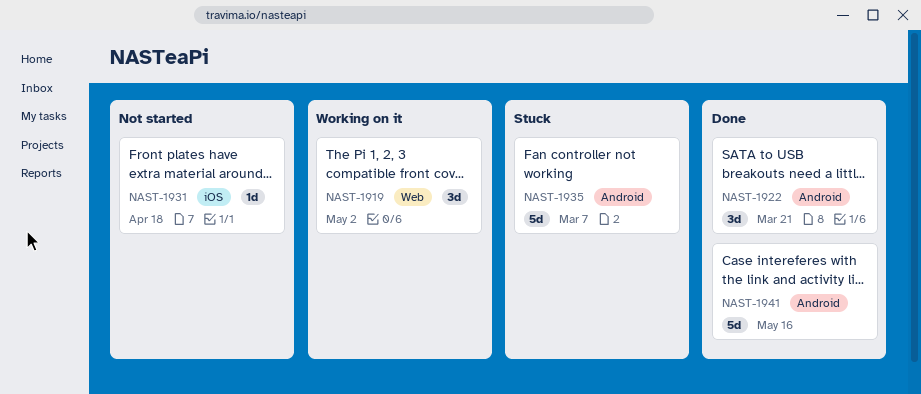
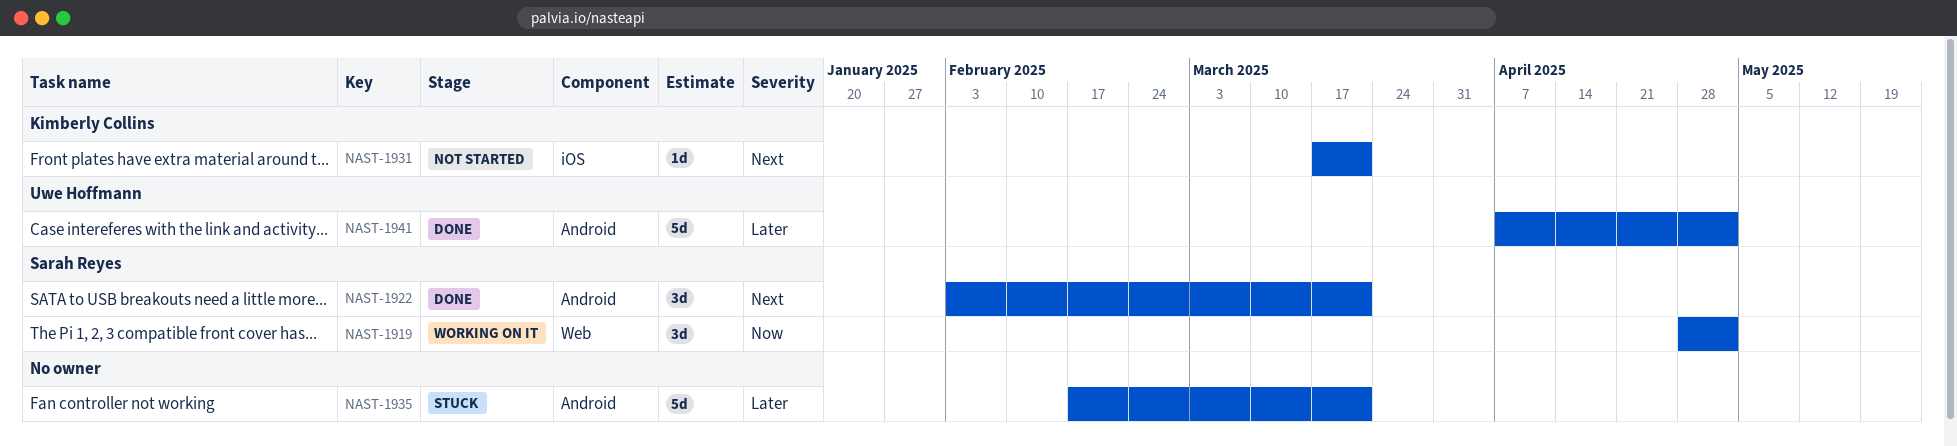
NAST-1931, due: Apr 18 -> Mar 21
NAST-1935, due: Mar 7 -> Mar 21
NAST-1941, due: May 16 -> May 2

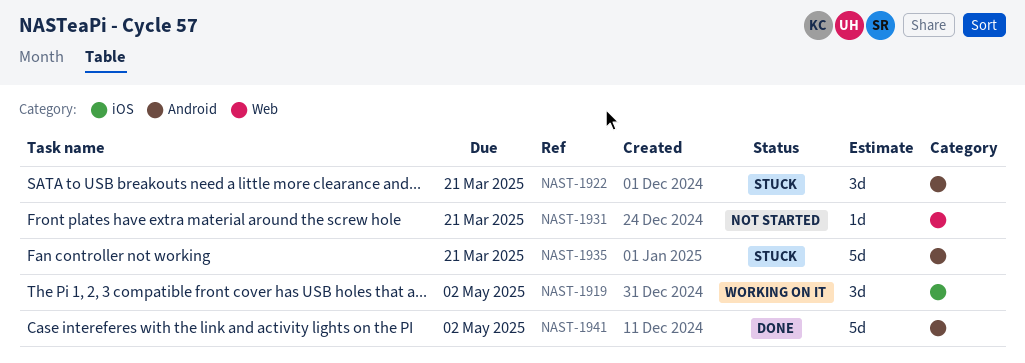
NAST-1919, label: Web -> iOS
NAST-1922, status: Done -> Stuck
NAST-1931, label: iOS -> Web

